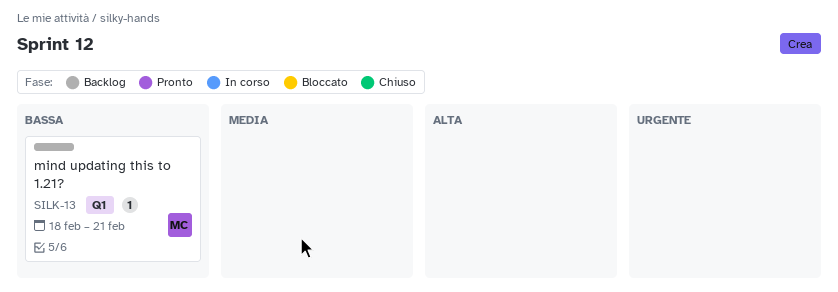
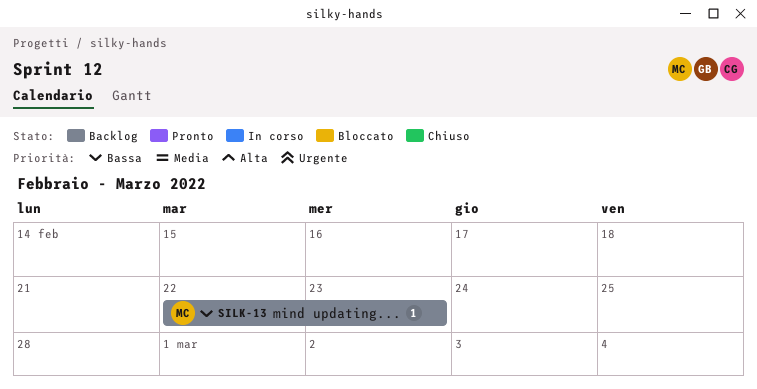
SILK-13, start: Feb 18 -> Feb 22
SILK-13, due: Feb 21 -> Feb 23

